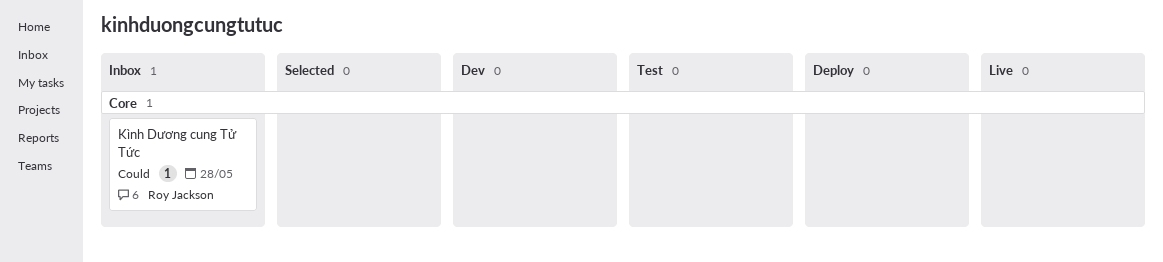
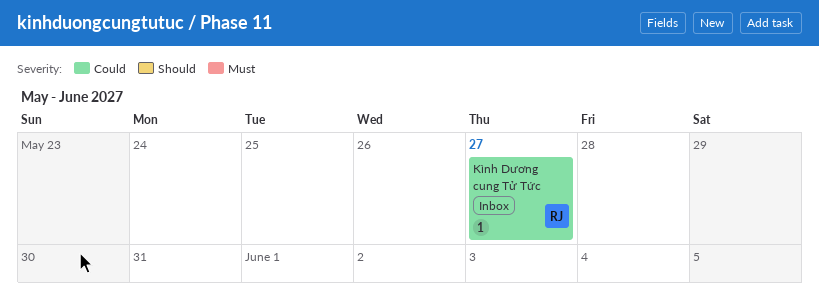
Kình Dương cung Tử Tức, due: May 28 -> May 27

